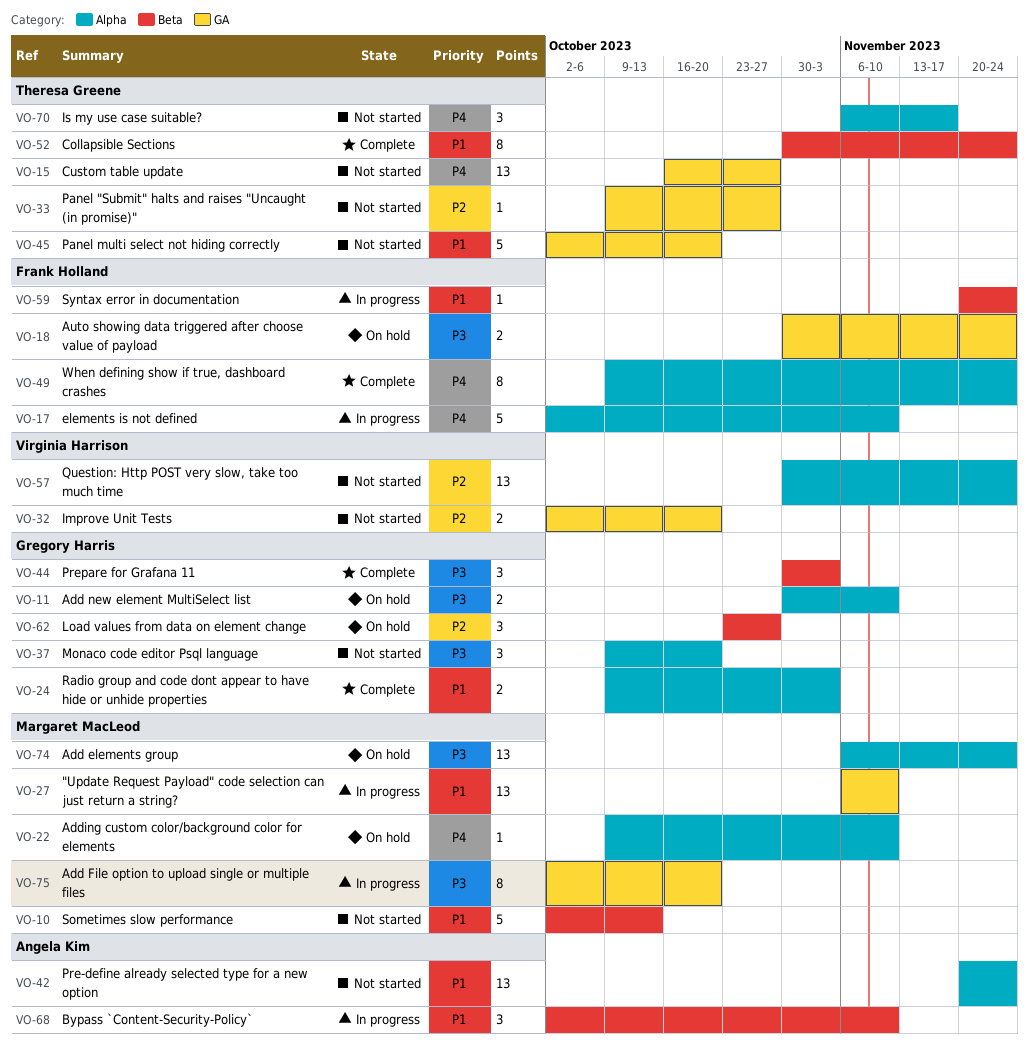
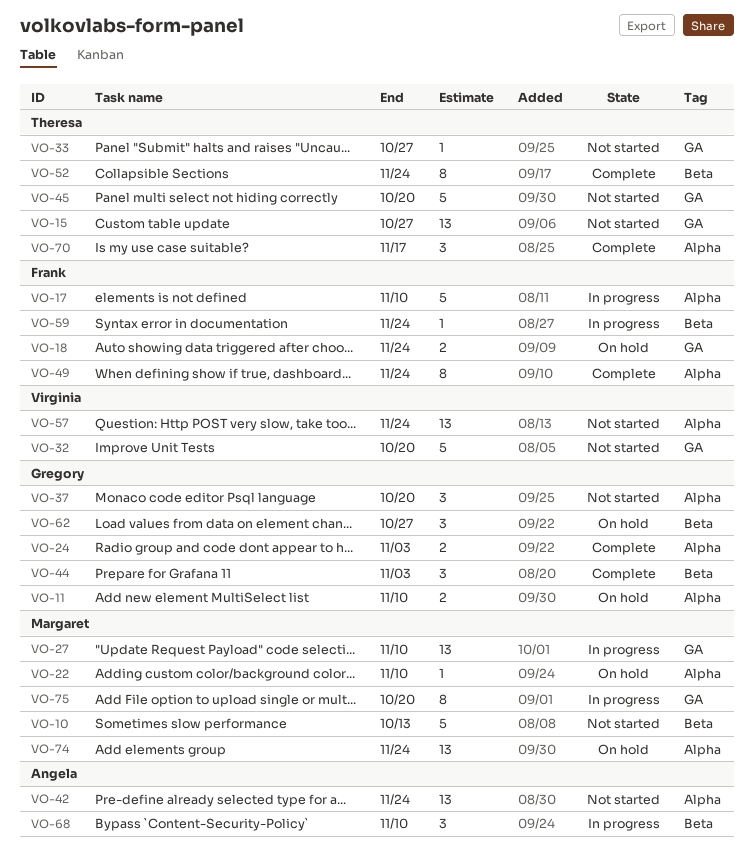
VO-32, estimate: 2 -> 5
VO-70, status: Not started -> Complete

